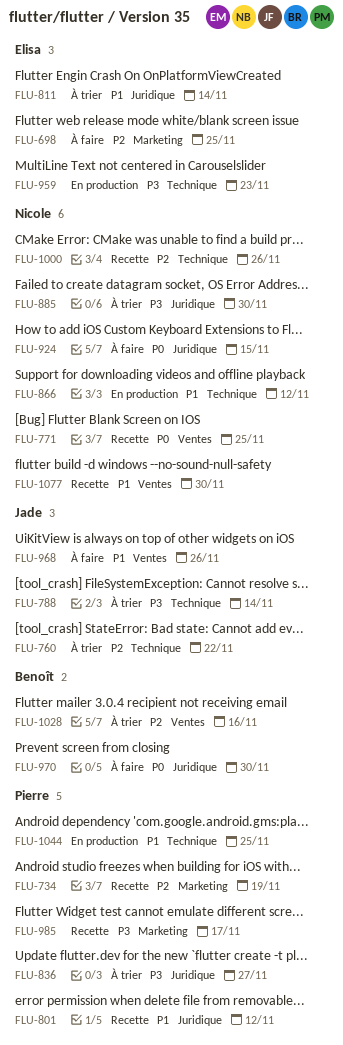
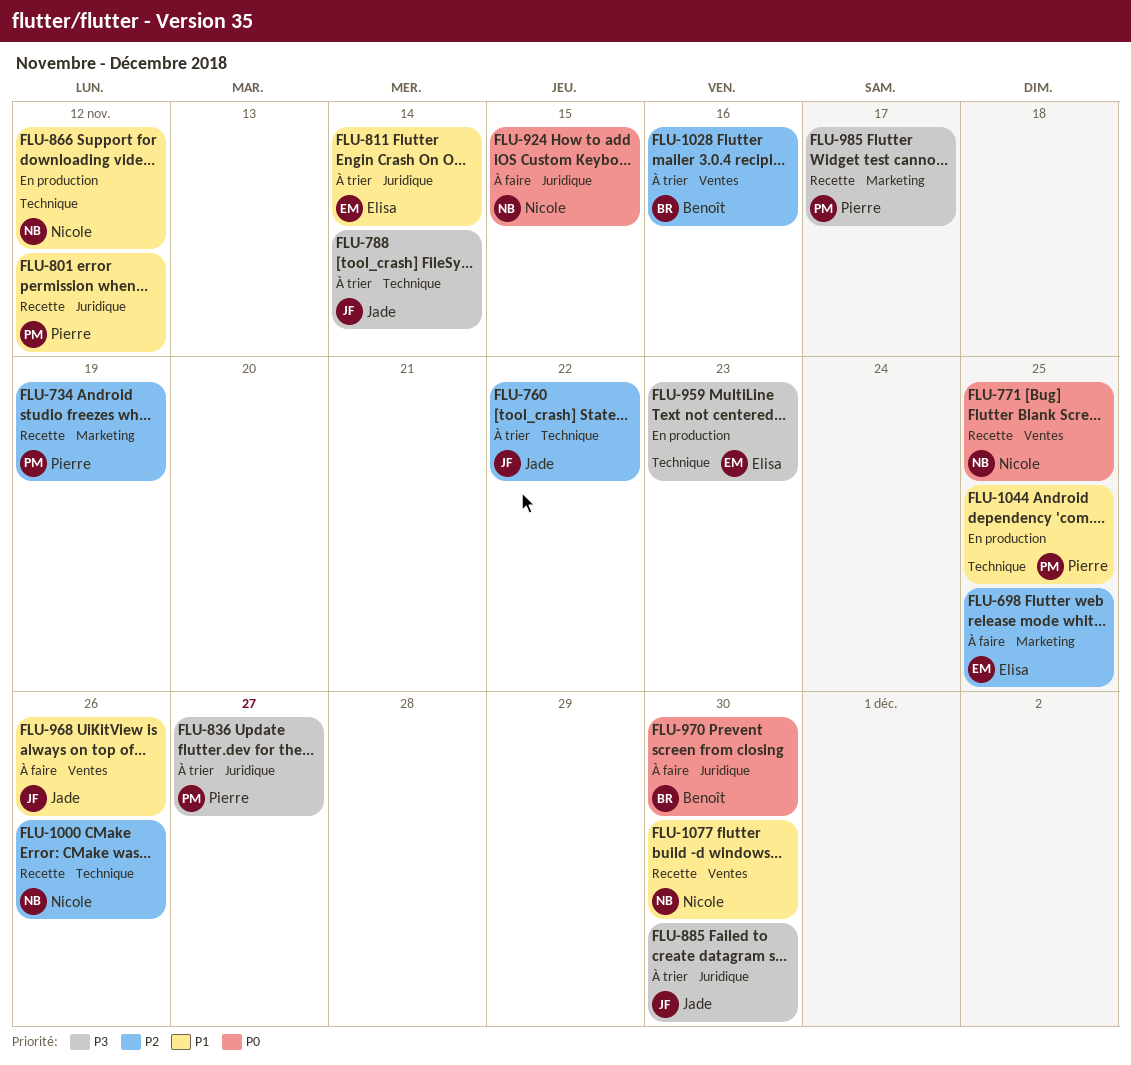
FLU-885, owner: Nicole -> Jade

